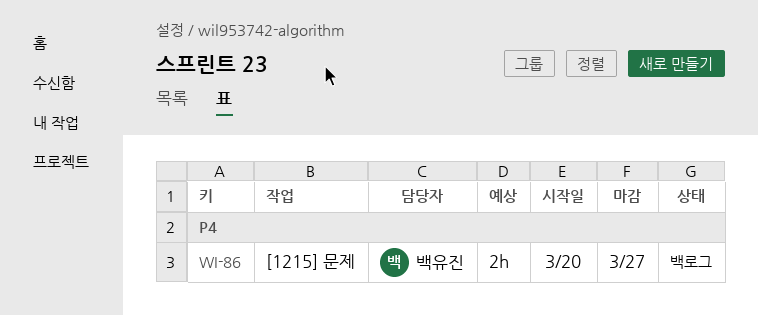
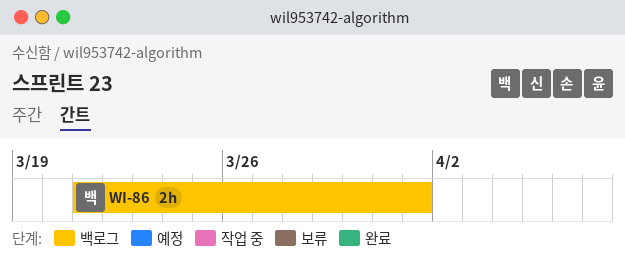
WI-86, start: Mar 20 -> Mar 21
WI-86, due: Mar 27 -> Apr 1

